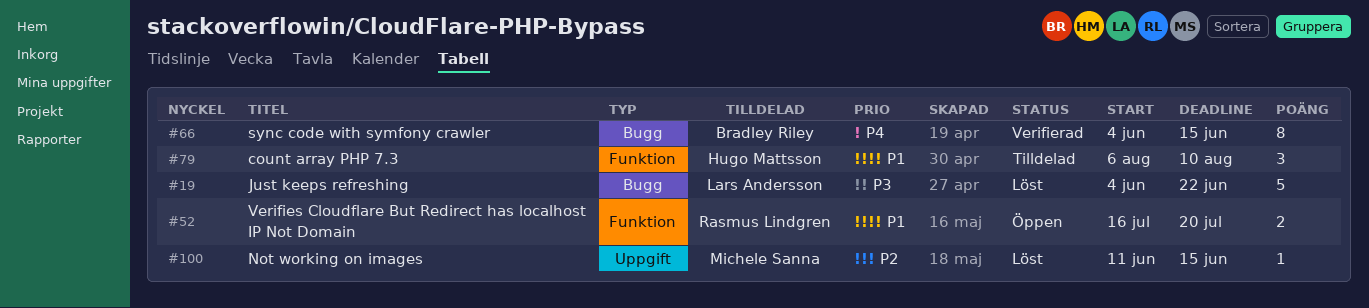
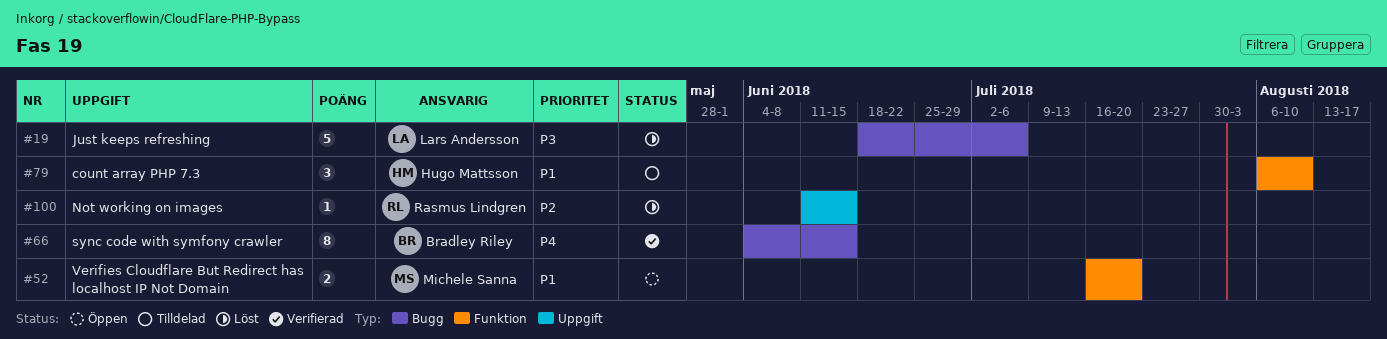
#19, start: Jun 4 -> Jun 18
#19, due: Jun 22 -> Jul 6
#52, owner: Rasmus Lindgren -> Michele Sanna
#100, owner: Michele Sanna -> Rasmus Lindgren

